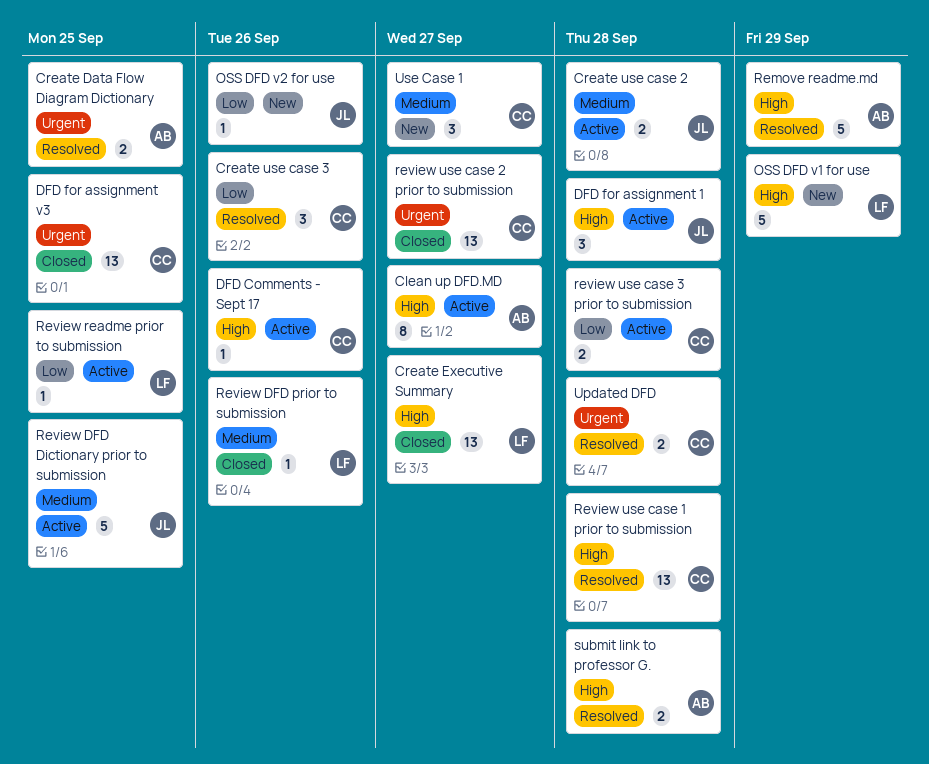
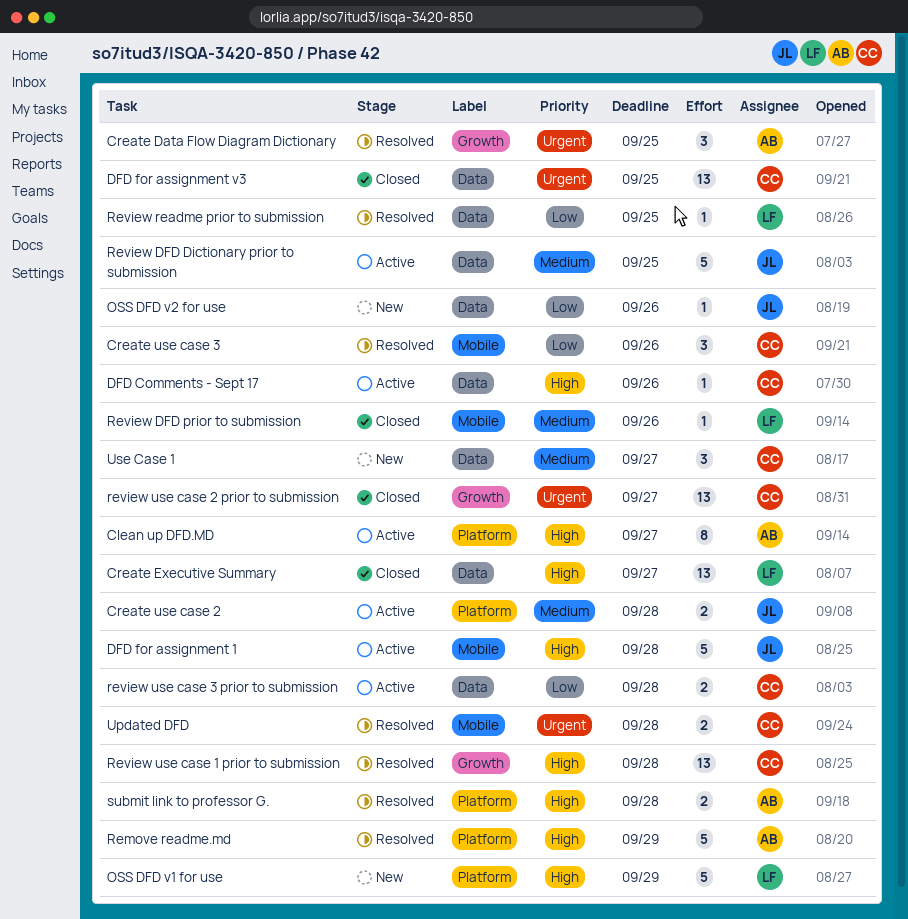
Create Data Flow Diagram Dictionary, estimate: 2 -> 3
DFD for assignment 1, estimate: 3 -> 5
Review readme prior to submission, status: Active -> Resolved

